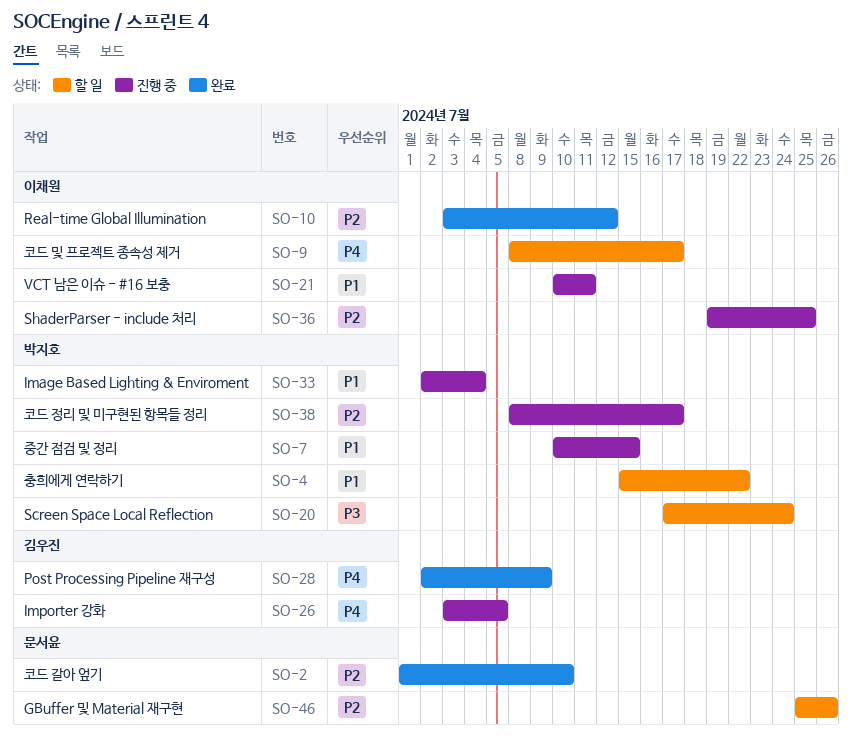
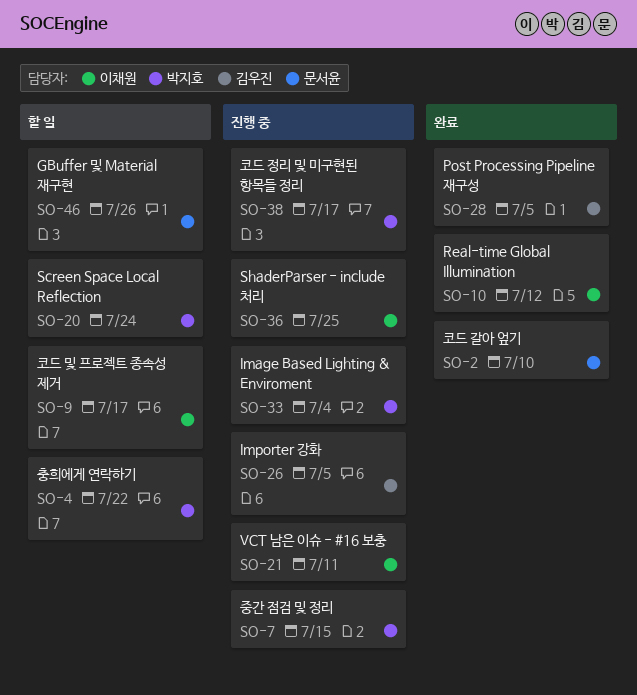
SO-28, due: Jul 9 -> Jul 5

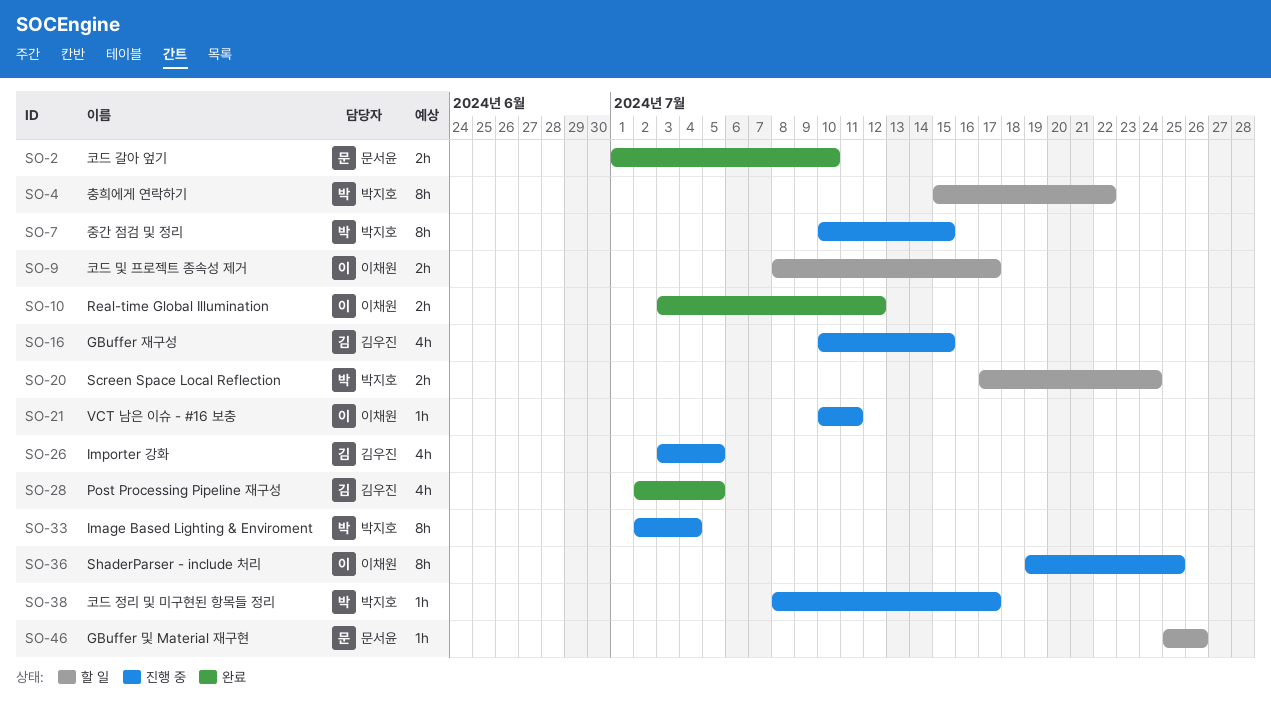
SO-16: none -> present

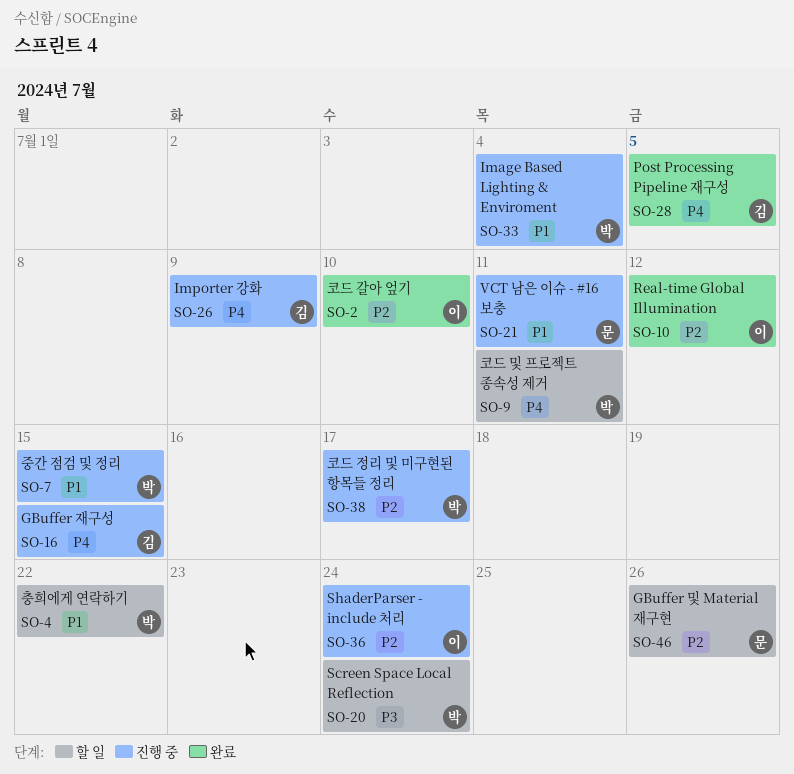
SO-2, owner: 문서윤 -> 이채원
SO-9, owner: 이채원 -> 박지호
SO-9, due: Jul 17 -> Jul 11
SO-21, owner: 이채원 -> 문서윤
SO-26, due: Jul 5 -> Jul 9
SO-36, due: Jul 25 -> Jul 24

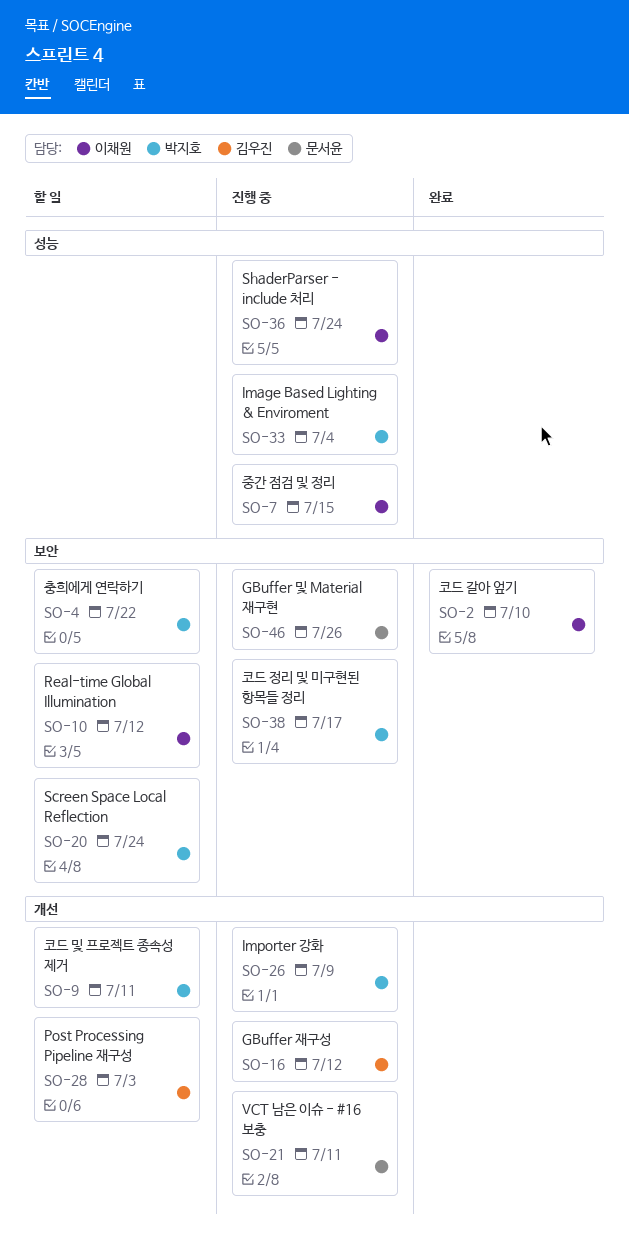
SO-7, owner: 박지호 -> 이채원
SO-10, status: 완료 -> 할 일
SO-16, due: Jul 15 -> Jul 12
SO-26, owner: 김우진 -> 박지호
SO-28, status: 완료 -> 할 일
SO-28, due: Jul 5 -> Jul 3
SO-46, status: 할 일 -> 진행 중

